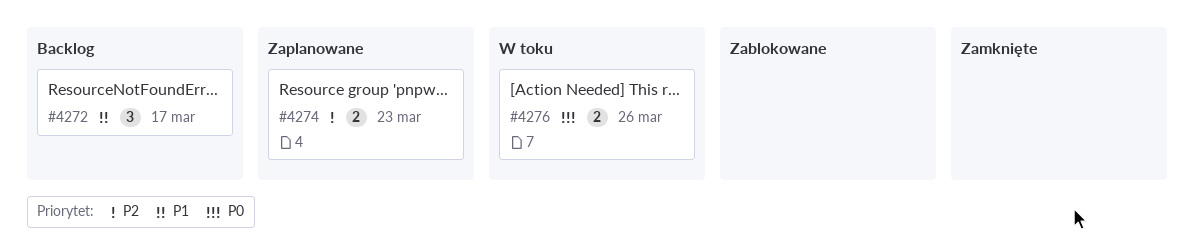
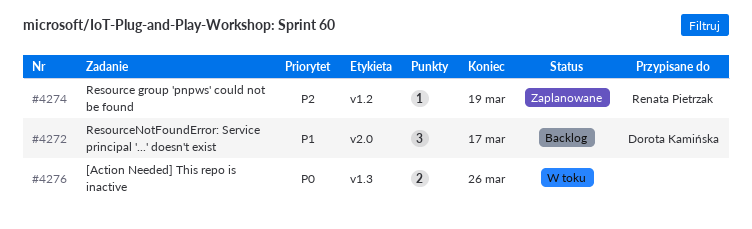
#4274, estimate: 2 -> 1
#4274, due: Mar 23 -> Mar 19

